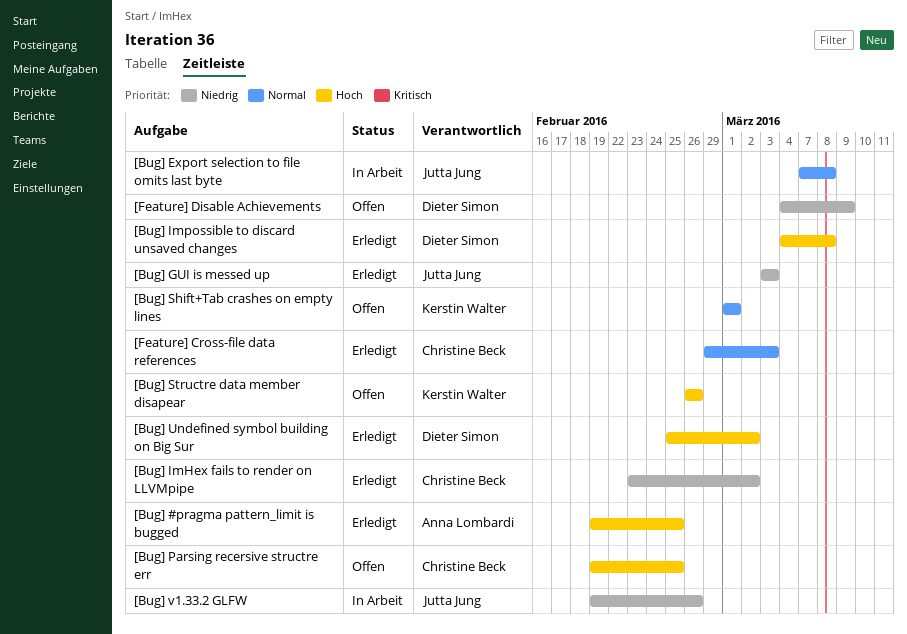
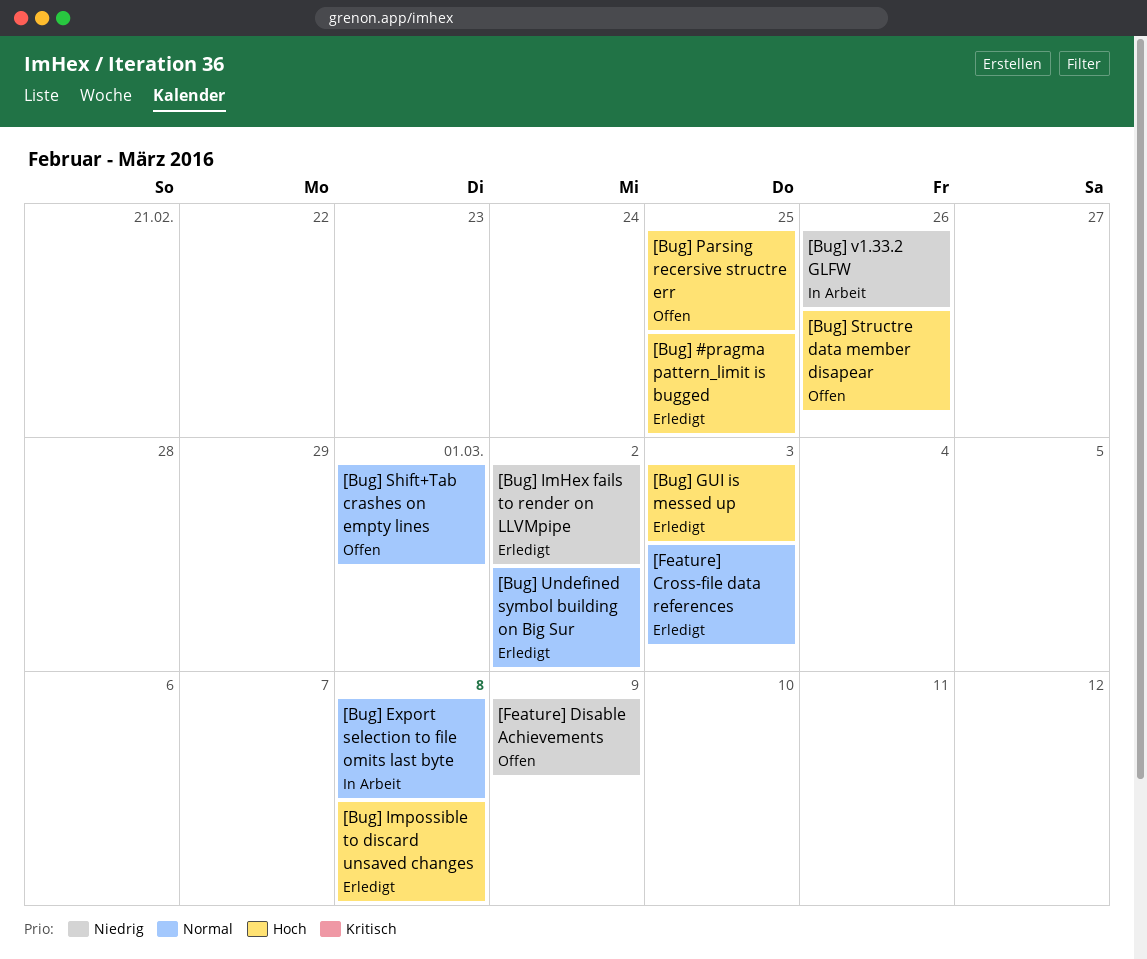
[Bug] GUI is messed up, priority: Niedrig -> Hoch
[Bug] Undefined symbol building on Big Sur, priority: Hoch -> Normal

